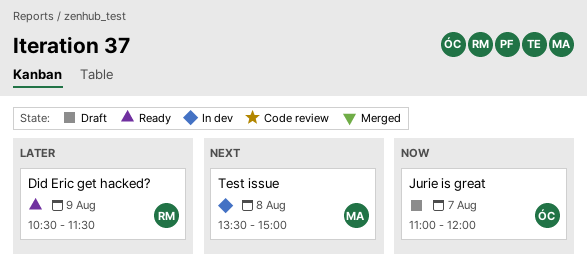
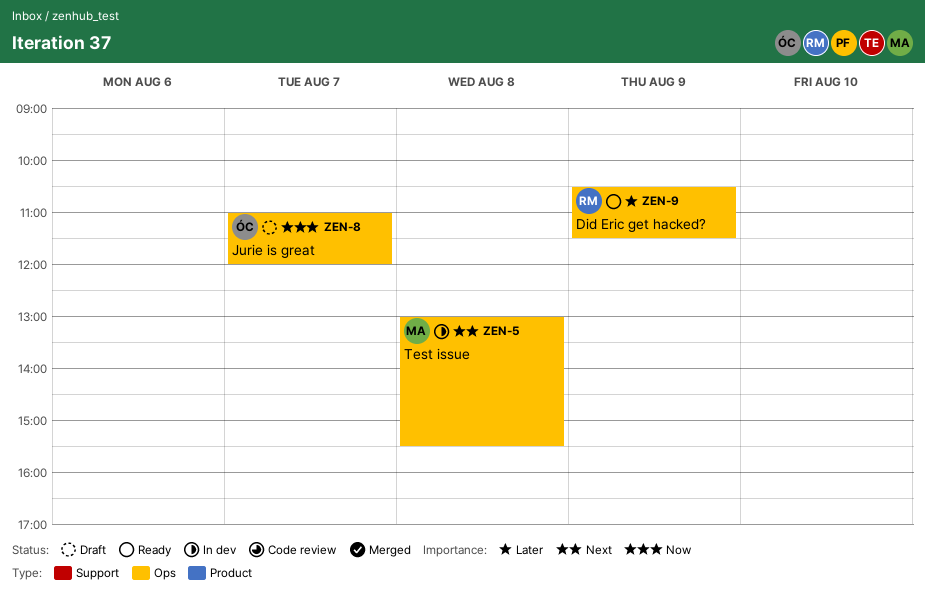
Test issue, begins: 13:30 -> 13:00
Test issue, ends: 15:00 -> 15:30

